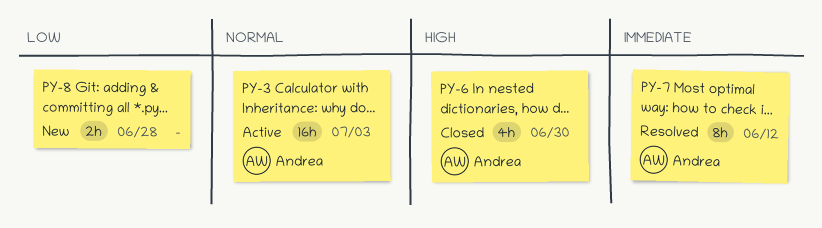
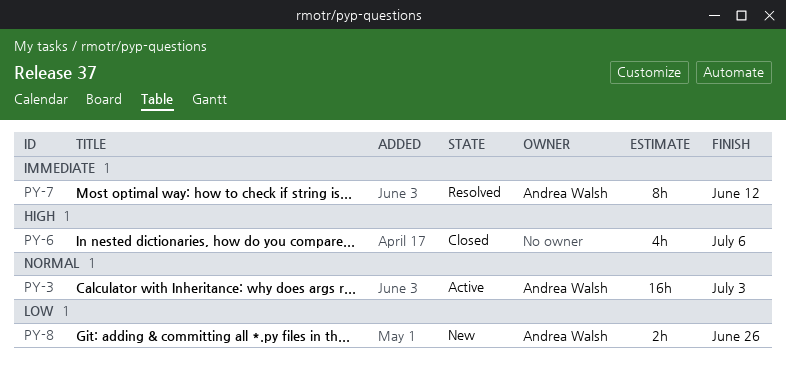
PY-6, owner: Andrea Walsh -> none
PY-6, due: Jun 30 -> Jul 6
PY-8, owner: none -> Andrea Walsh
PY-8, due: Jun 28 -> Jun 26

